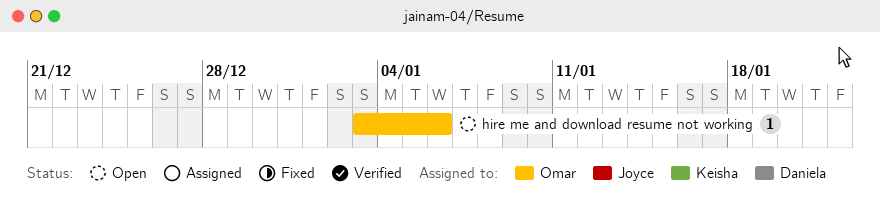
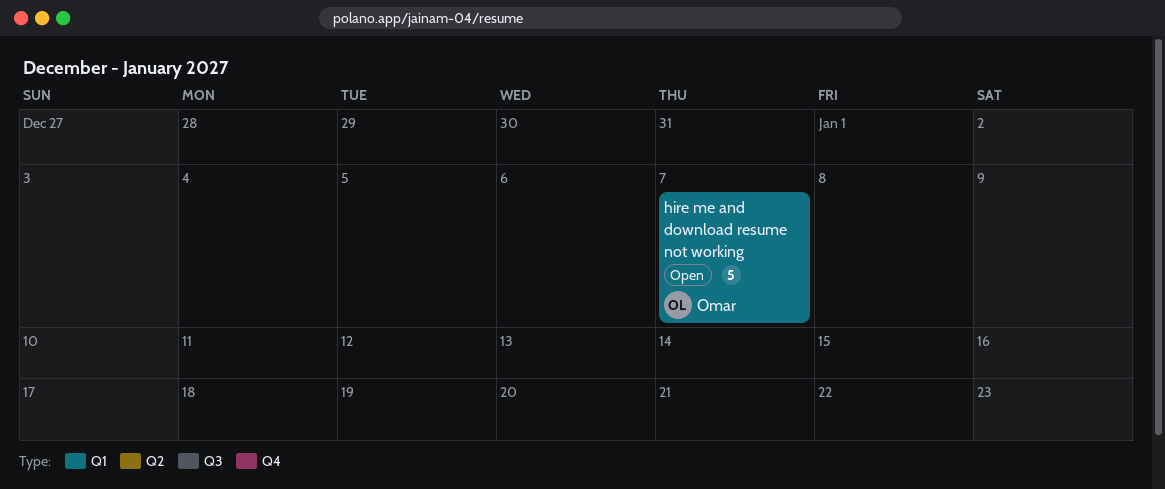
hire me and download resume not working, estimate: 1 -> 5
hire me and download resume not working, due: Jan 6 -> Jan 7

